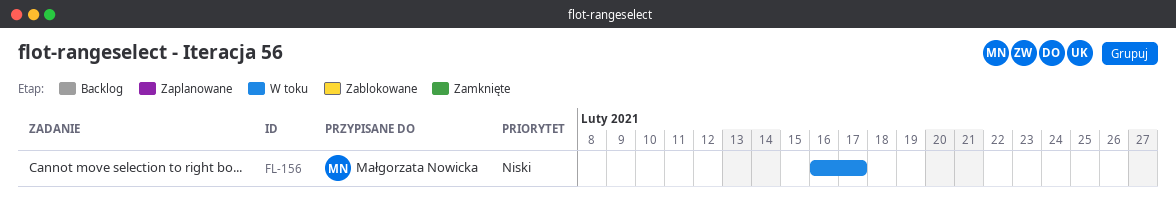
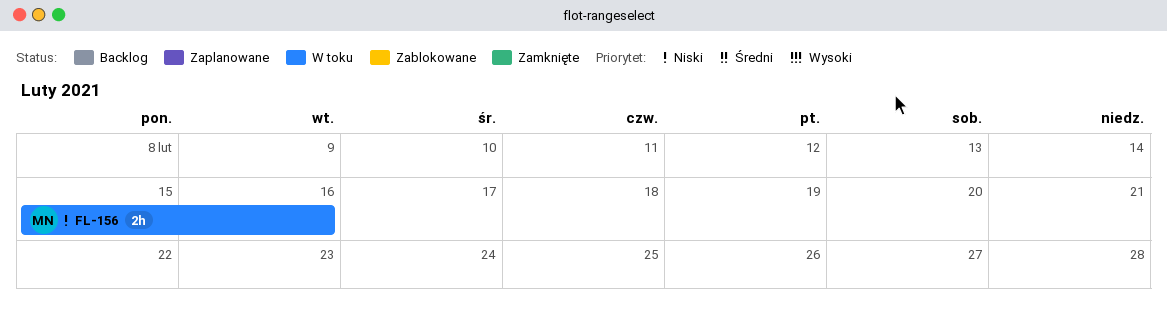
FL-156, start: Feb 16 -> Feb 15
FL-156, due: Feb 17 -> Feb 16

